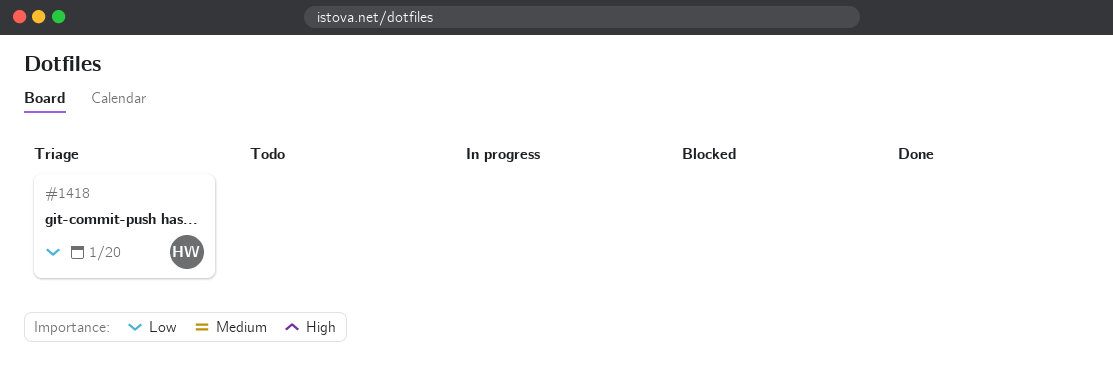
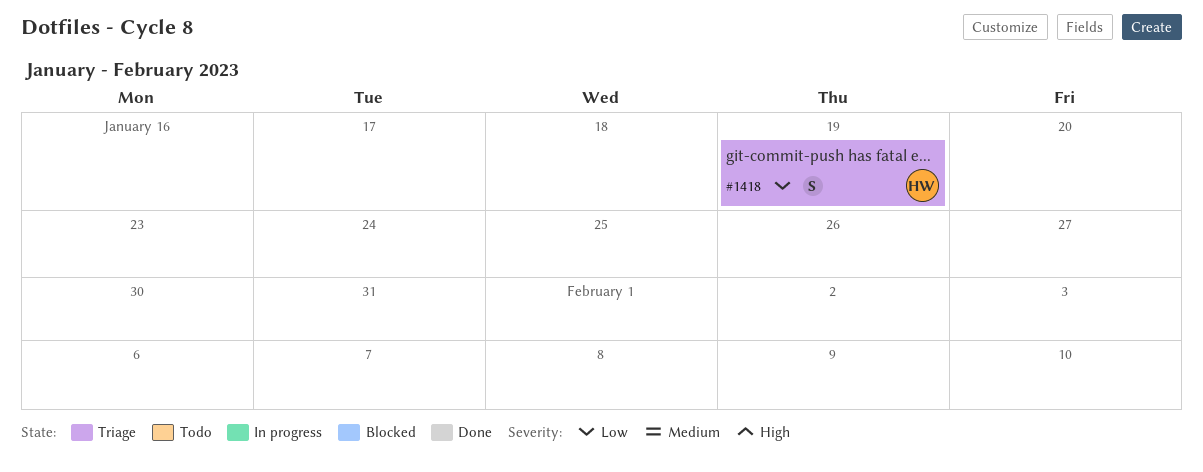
#1418, due: Jan 20 -> Jan 19

